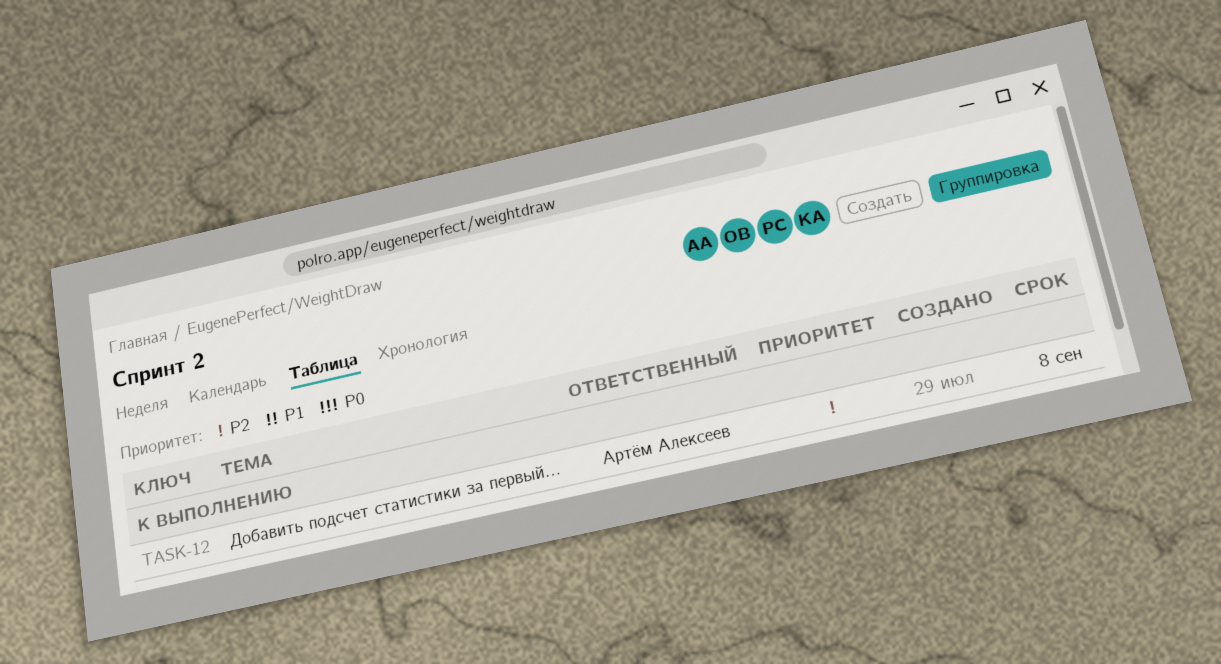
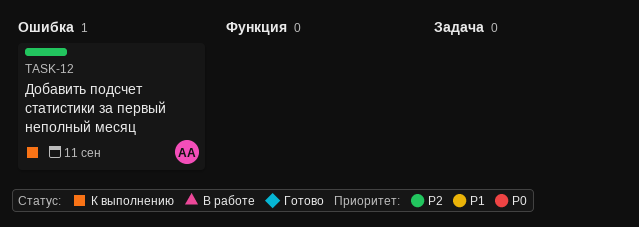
TASK-12, due: Sep 8 -> Sep 11

